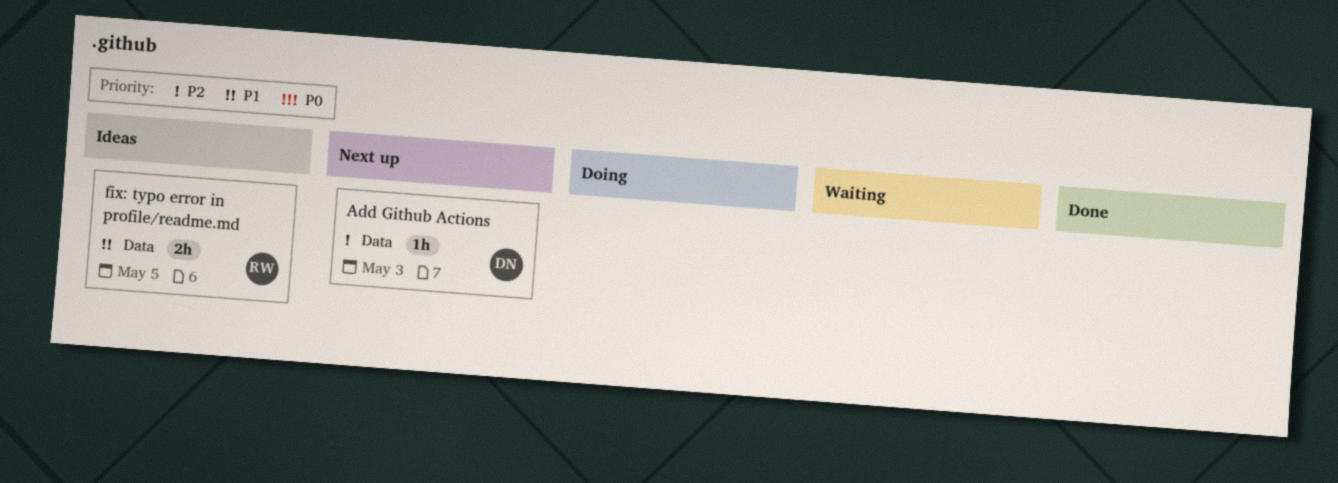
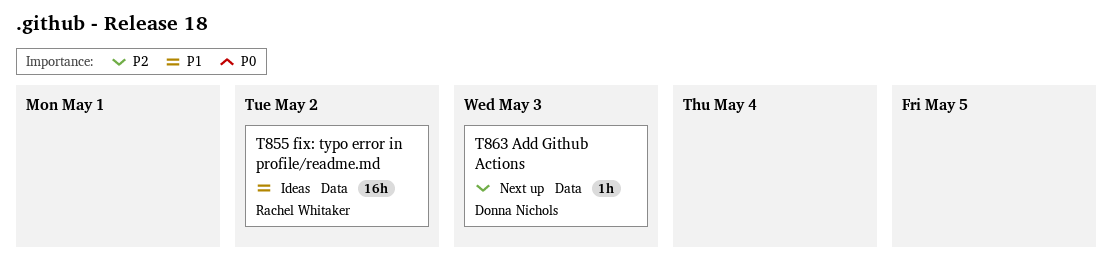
fix: typo error in profile/readme.md, estimate: 2h -> 16h
fix: typo error in profile/readme.md, due: May 5 -> May 2

